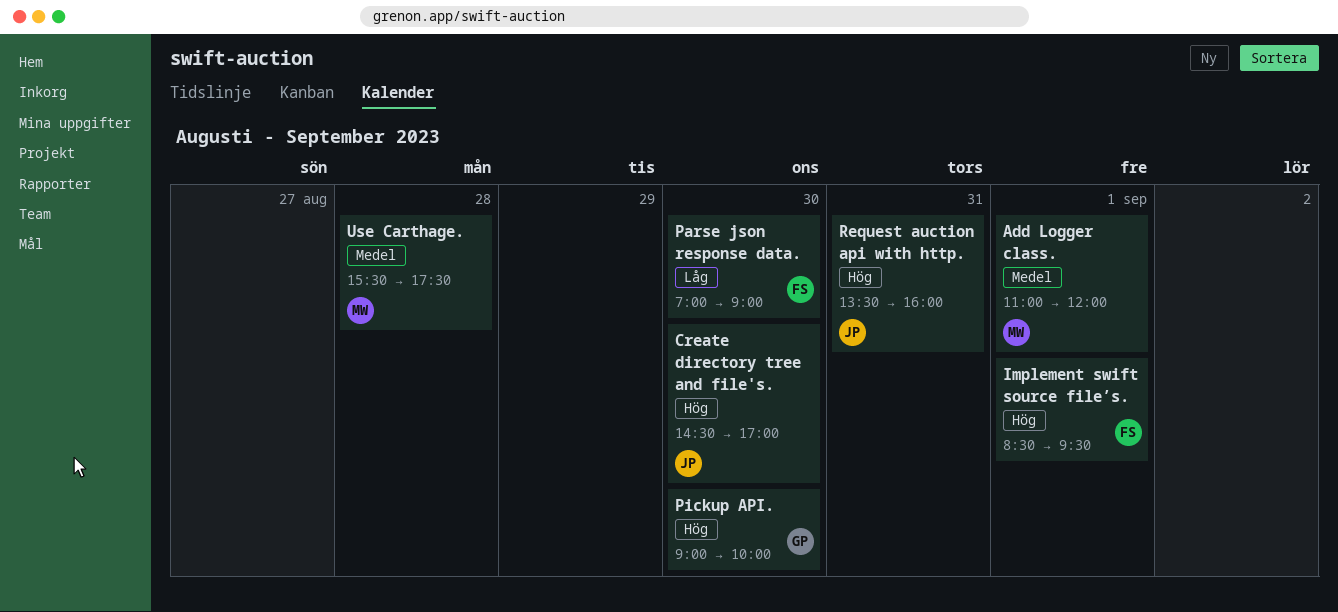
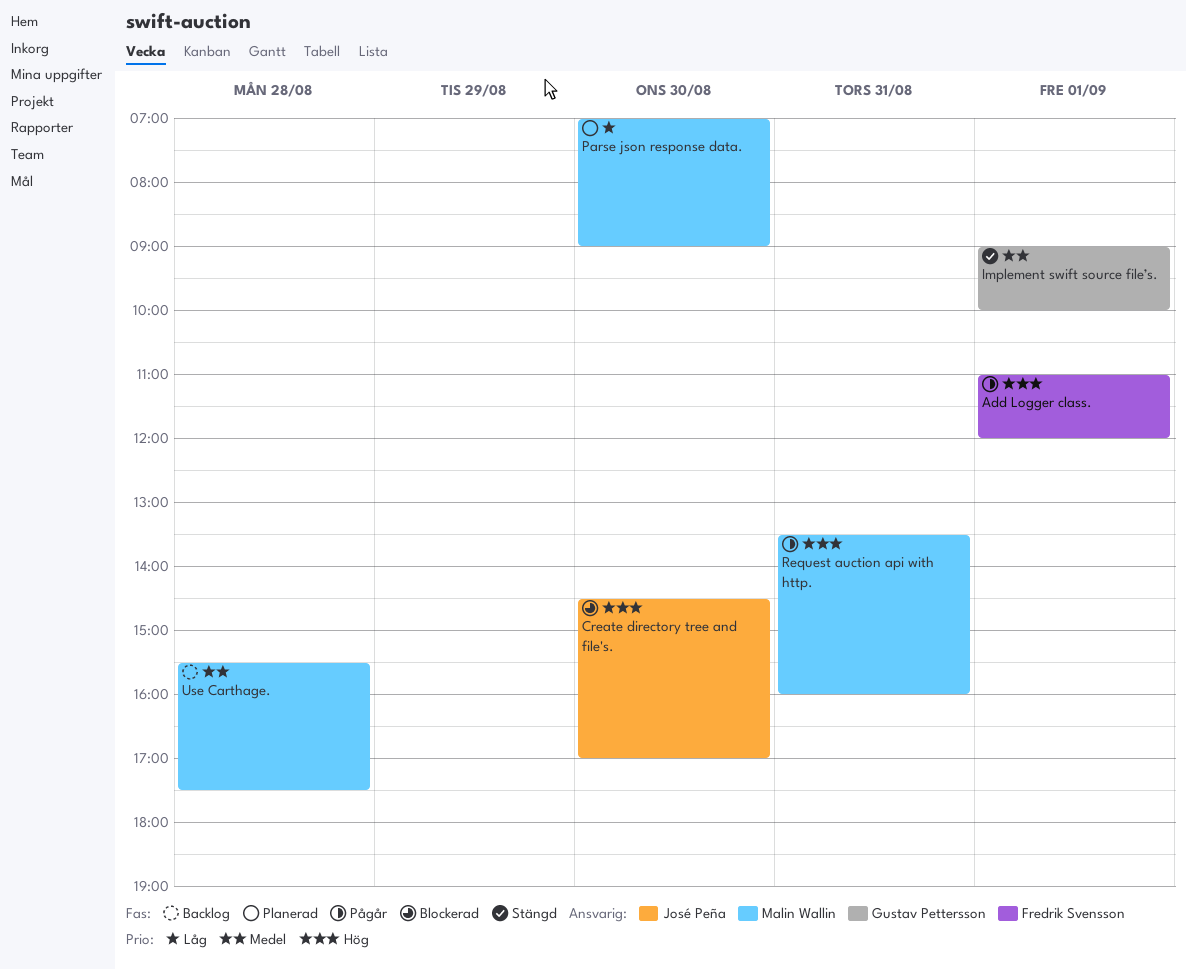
Add Logger class., owner: Malin Wallin -> Fredrik Svensson
Add Logger class., priority: Medel -> Hög
Implement swift source file’s., owner: Fredrik Svensson -> Gustav Pettersson
Implement swift source file’s., priority: Hög -> Medel
Implement swift source file’s., begins: 08:30 -> 09:00
Implement swift source file’s., ends: 09:30 -> 10:00
Parse json response data., owner: Fredrik Svensson -> Malin Wallin
Pickup API.: present -> none
Request auction api with http., owner: José Peña -> Malin Wallin

